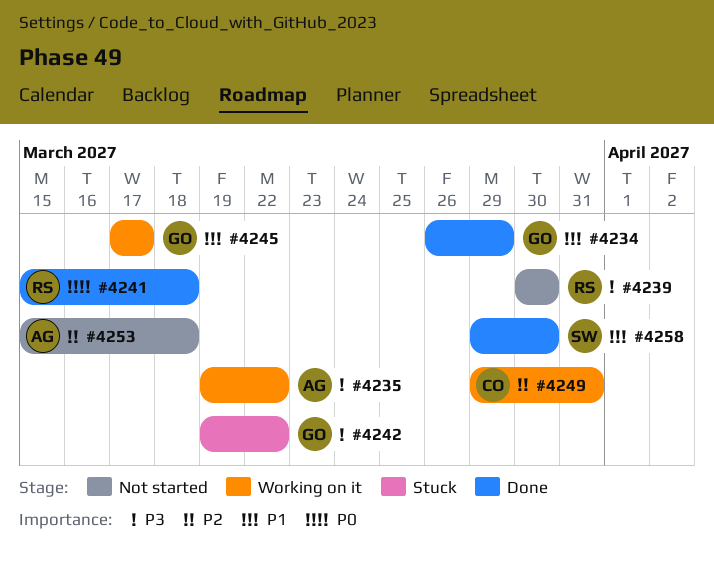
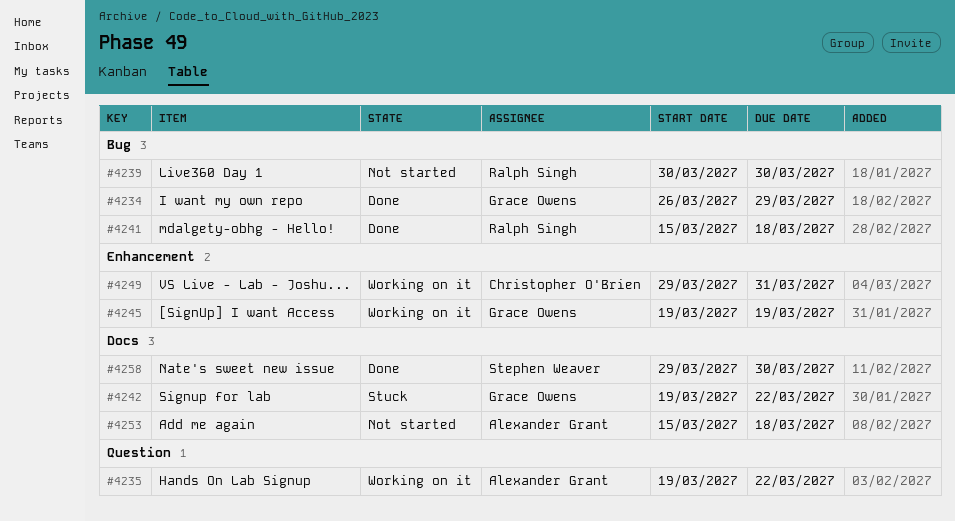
#4245, start: Mar 17 -> Mar 19
#4245, due: Mar 17 -> Mar 19

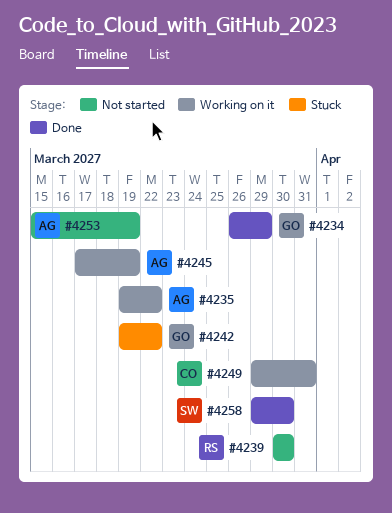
#4241: present -> none
#4245, owner: Grace Owens -> Alexander Grant
#4245, start: Mar 19 -> Mar 17
#4253, due: Mar 18 -> Mar 19

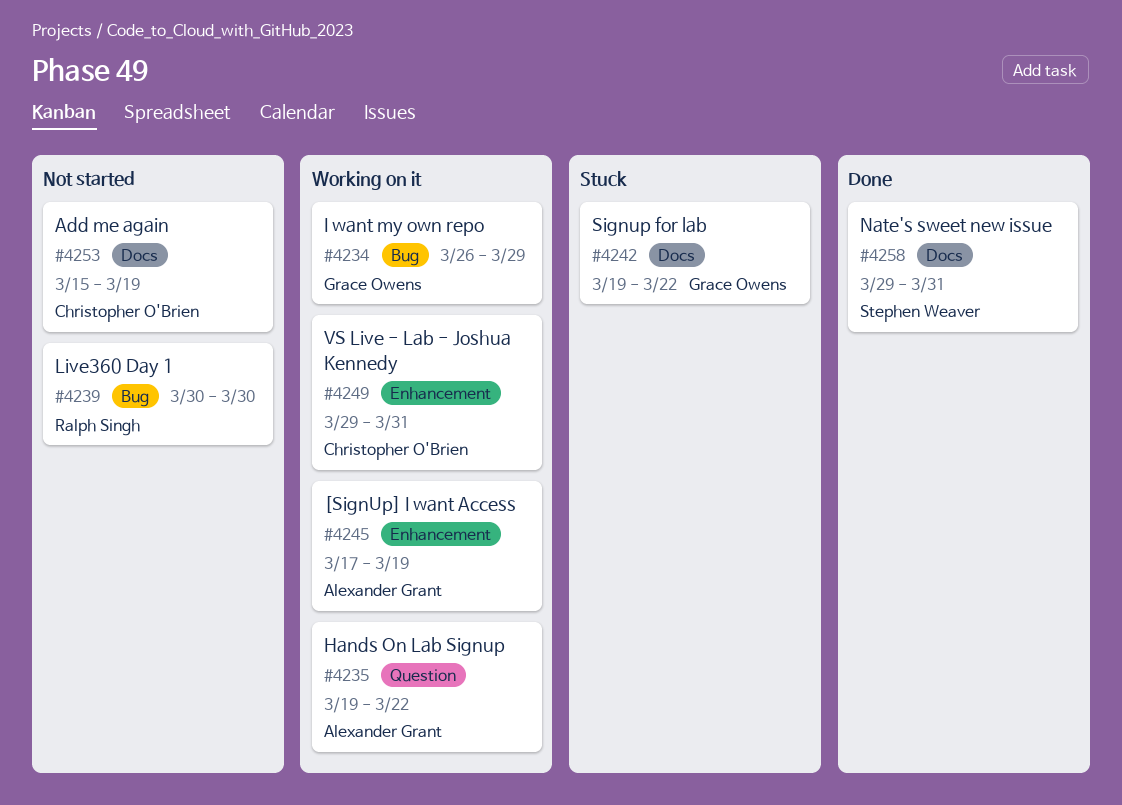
#4234, status: Done -> Working on it
#4253, owner: Alexander Grant -> Christopher O'Brien
#4258, due: Mar 30 -> Mar 31

